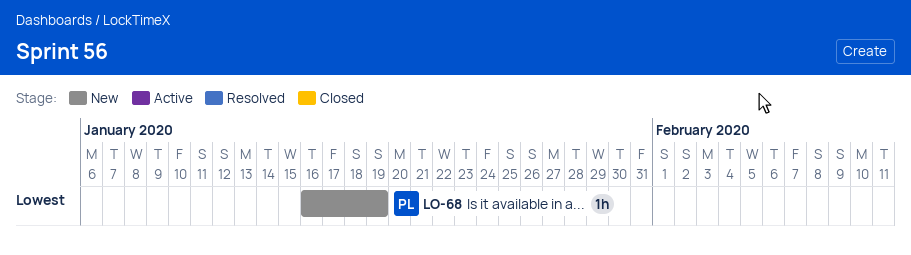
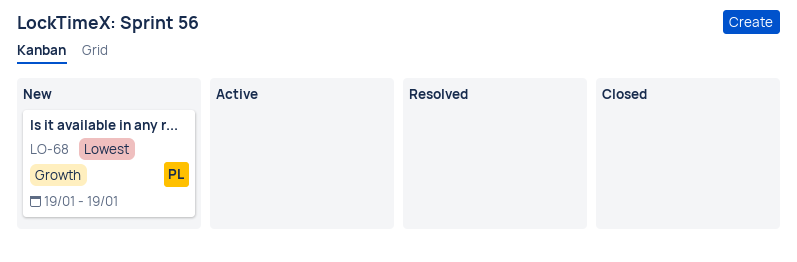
LO-68, start: Jan 16 -> Jan 19

